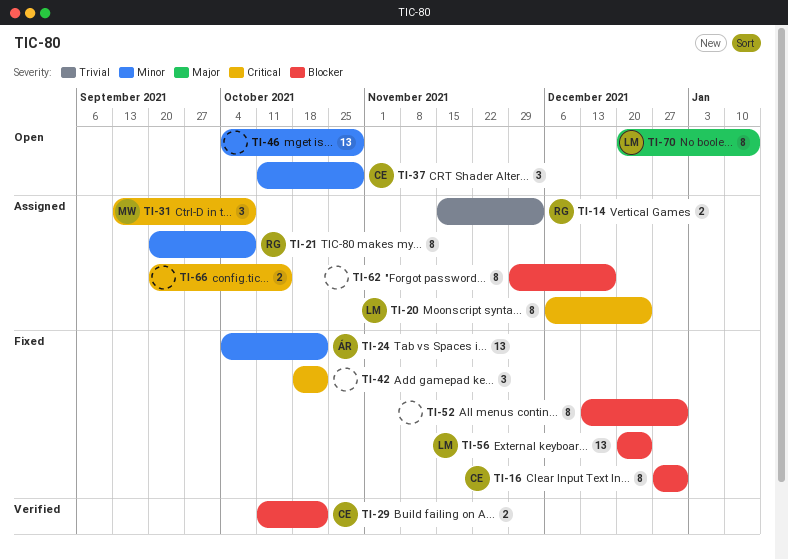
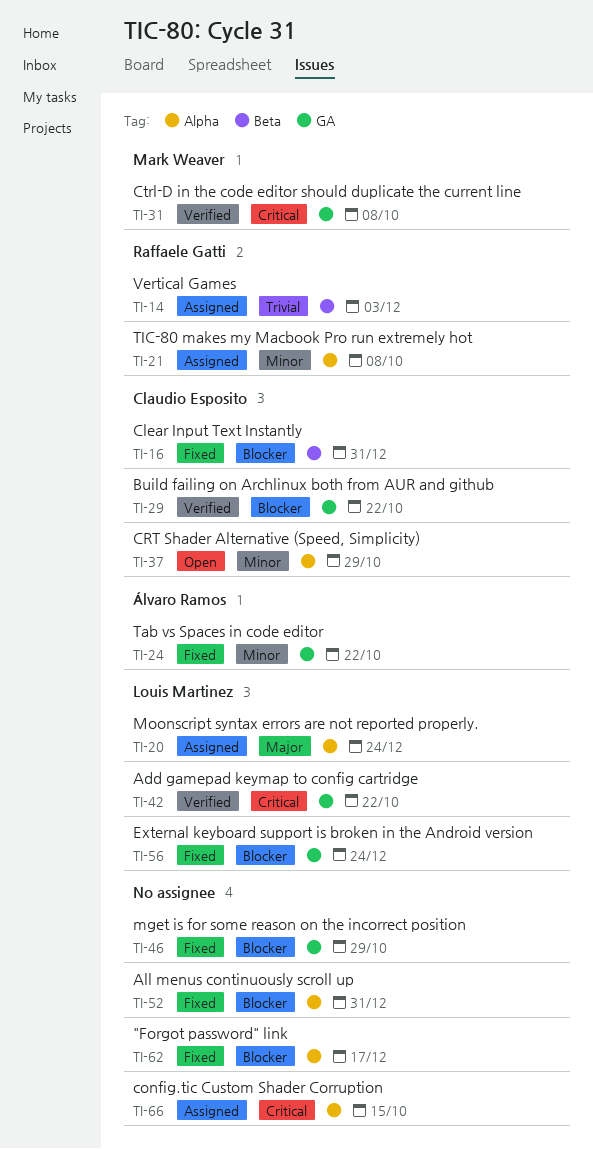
TI-20, priority: Critical -> Major
TI-31, status: Assigned -> Verified
TI-42, status: Fixed -> Verified
TI-42, owner: none -> Louis Martinez
TI-46, status: Open -> Fixed
TI-46, priority: Minor -> Blocker
TI-62, status: Assigned -> Fixed
TI-70: present -> none

